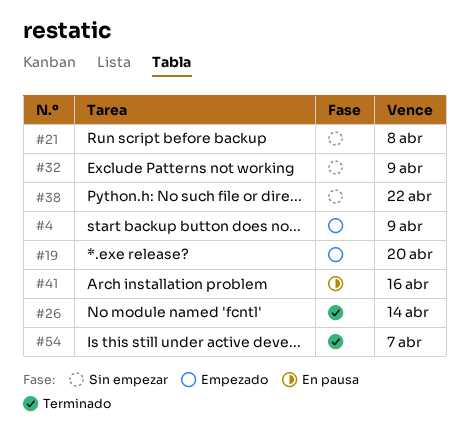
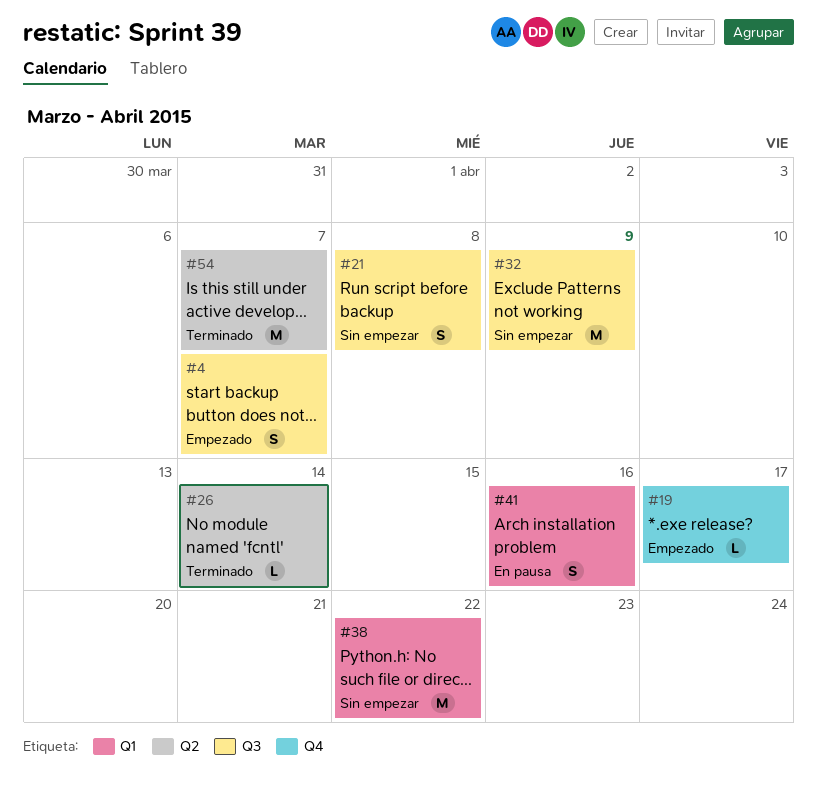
#4, due: Apr 9 -> Apr 7
#19, due: Apr 20 -> Apr 17

